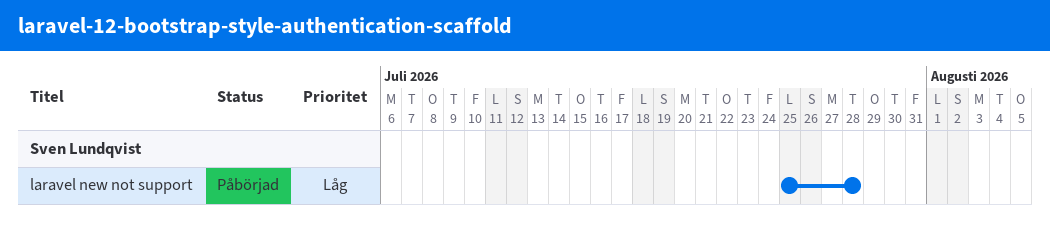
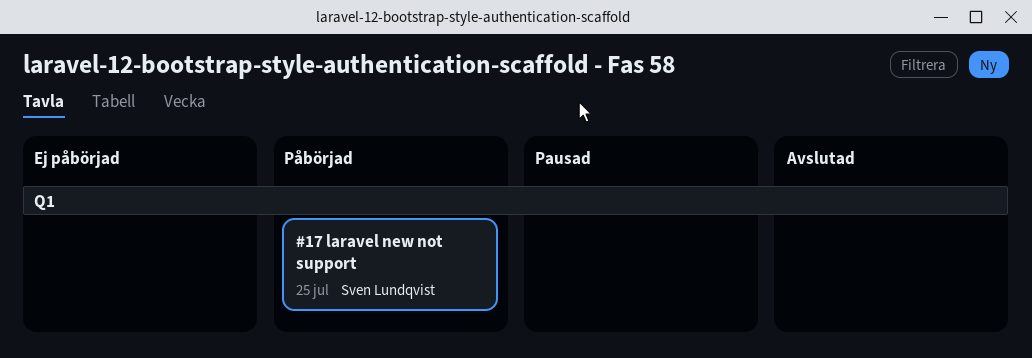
laravel new not support, due: Jul 28 -> Jul 25

